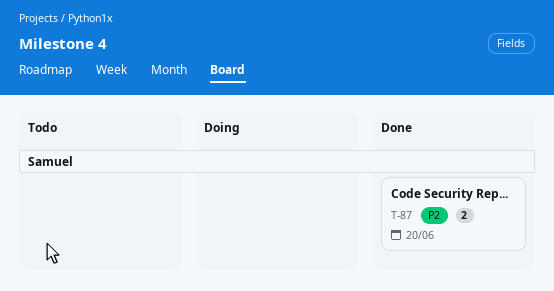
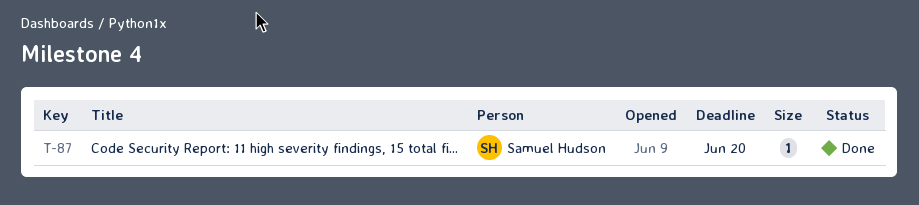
T-87, estimate: 2 -> 1

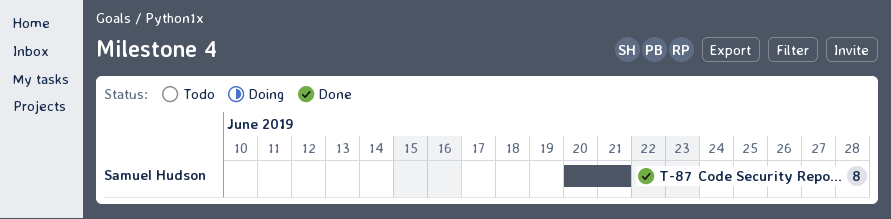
T-87, estimate: 1 -> 8
T-87, due: Jun 20 -> Jun 21

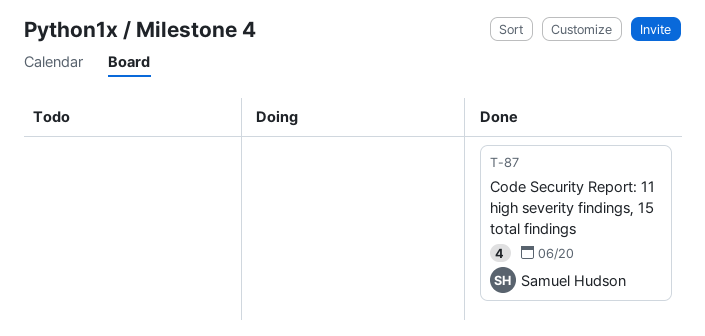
T-87, estimate: 8 -> 4
T-87, due: Jun 21 -> Jun 20

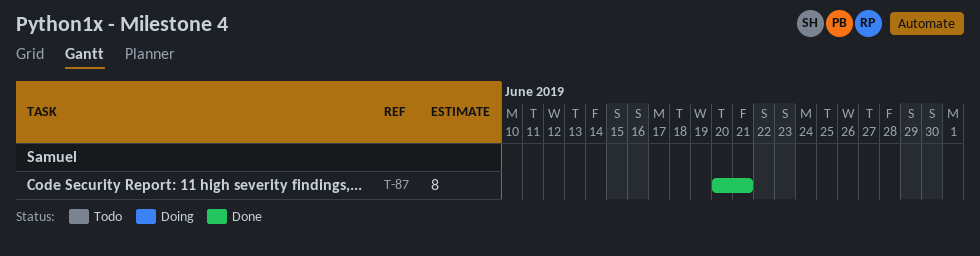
T-87, estimate: 4 -> 8
T-87, due: Jun 20 -> Jun 21

